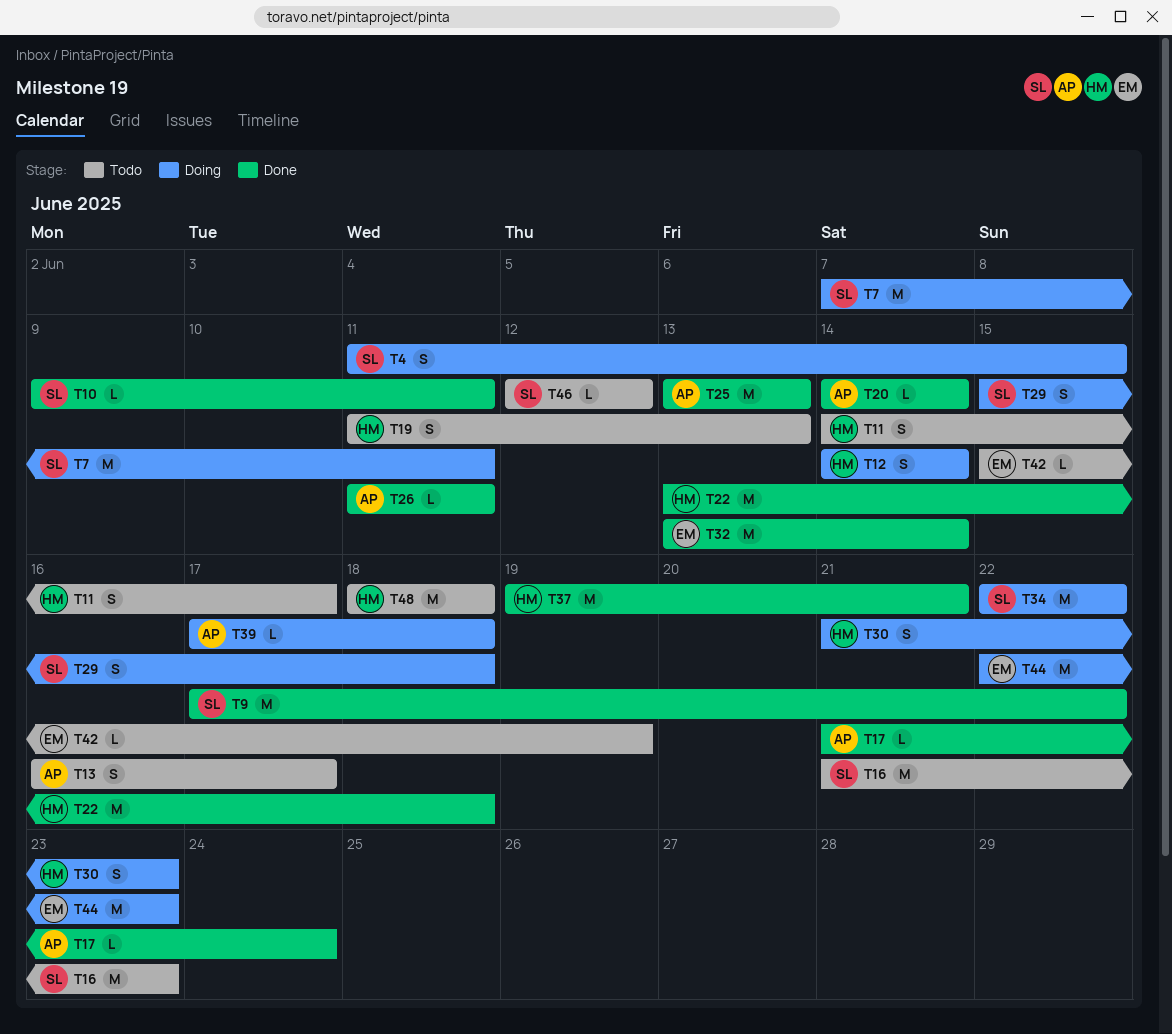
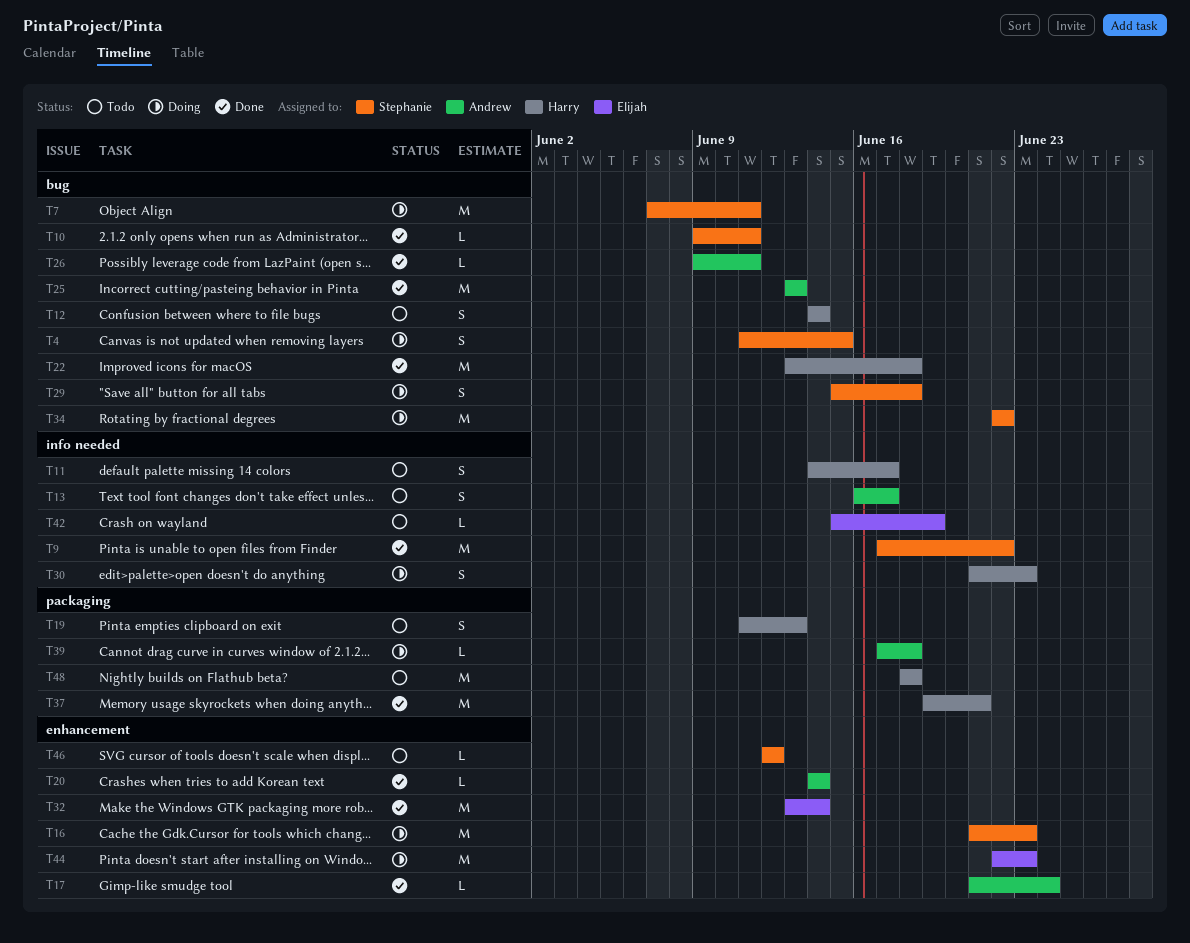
T12, status: Doing -> Todo
T16, status: Todo -> Doing
T26, start: Jun 11 -> Jun 9

